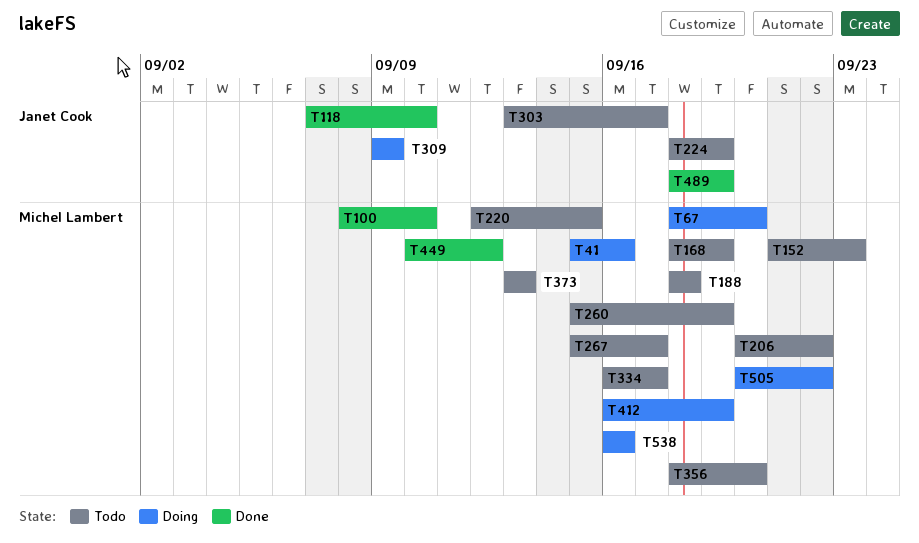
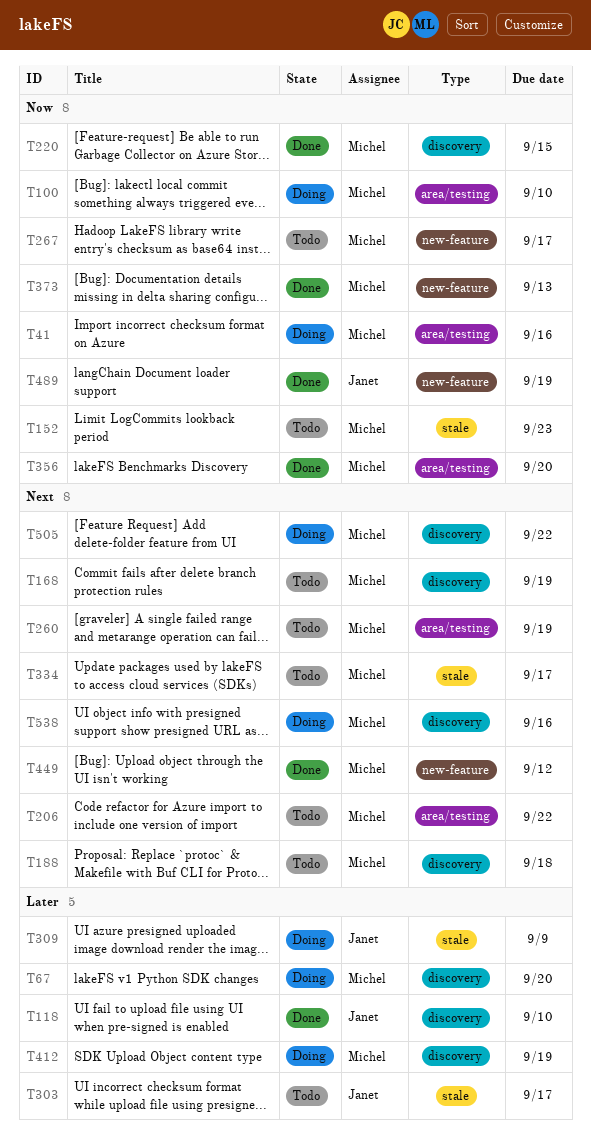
T100, status: Done -> Doing
T220, status: Todo -> Done
T224: present -> none
T356, status: Todo -> Done
T373, status: Todo -> Done

